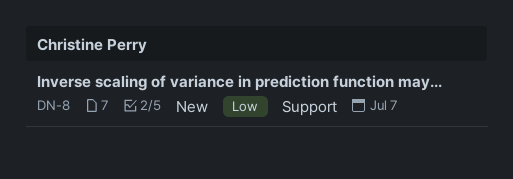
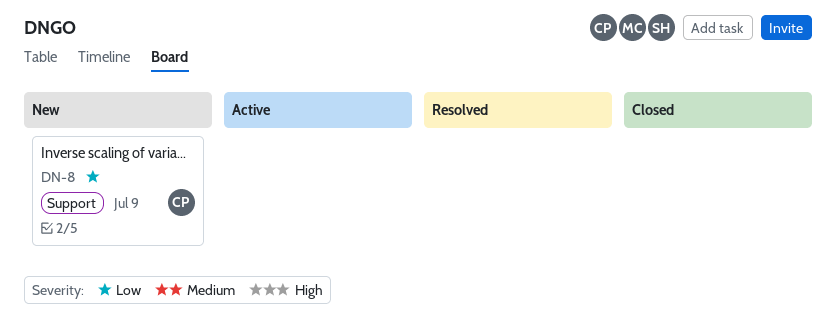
DN-8, due: Jul 7 -> Jul 9

